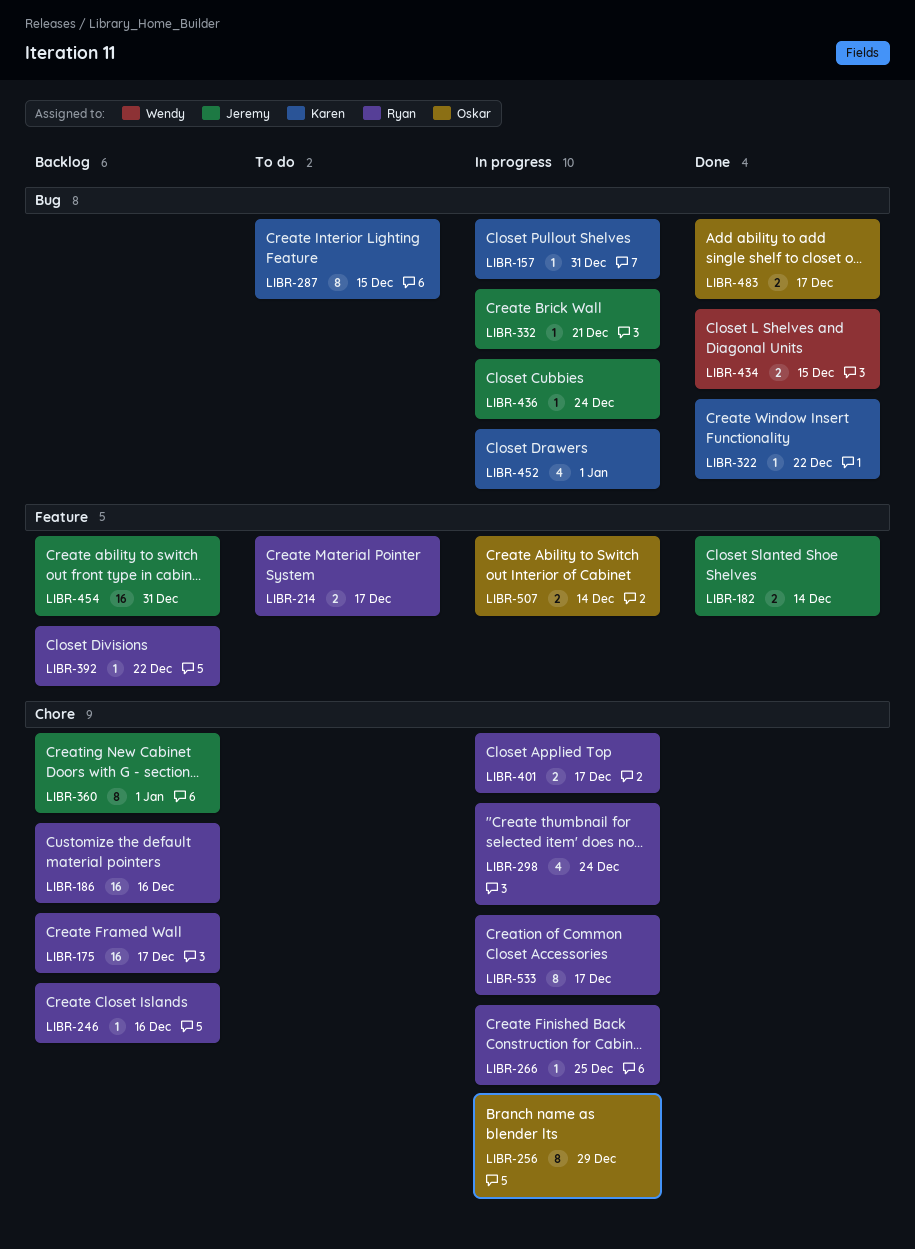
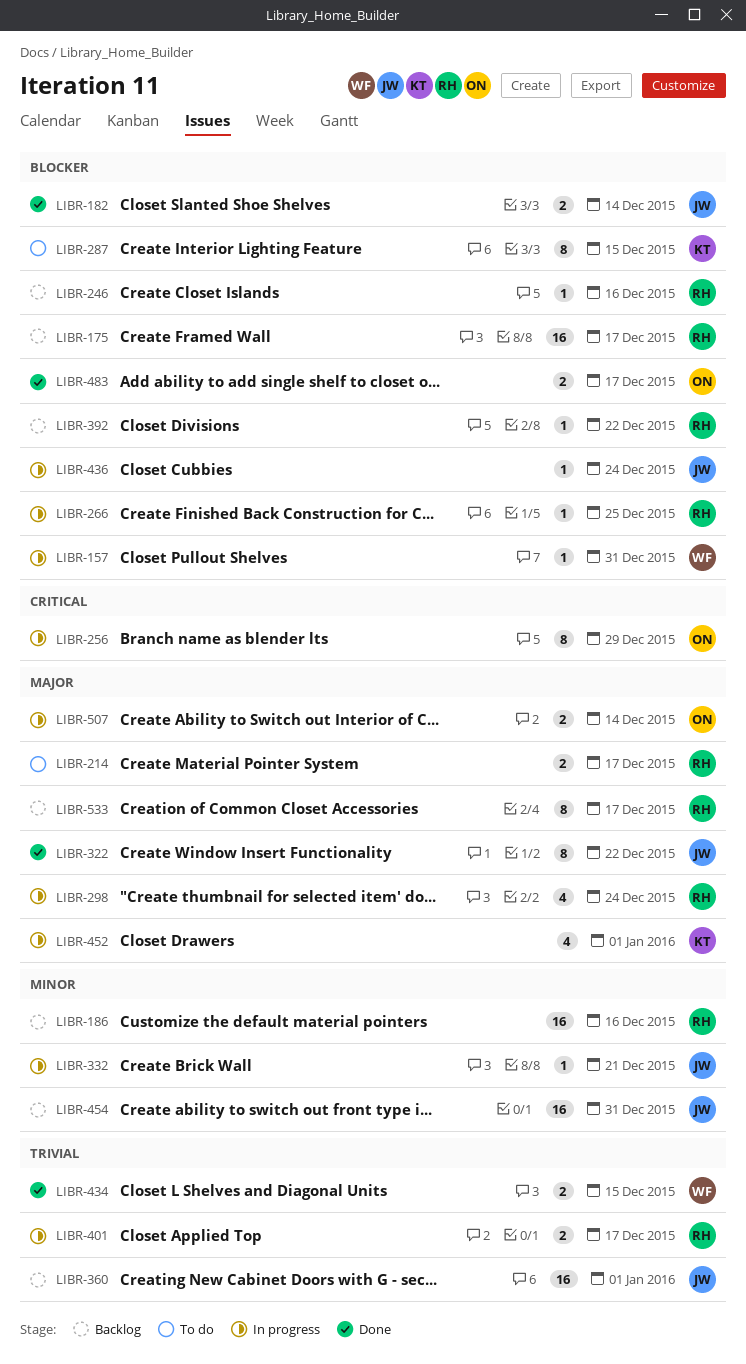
LIBR-157, owner: Karen -> Wendy
LIBR-322, owner: Karen -> Jeremy
LIBR-322, estimate: 1 -> 8
LIBR-360, estimate: 8 -> 16
LIBR-533, status: In progress -> Backlog

